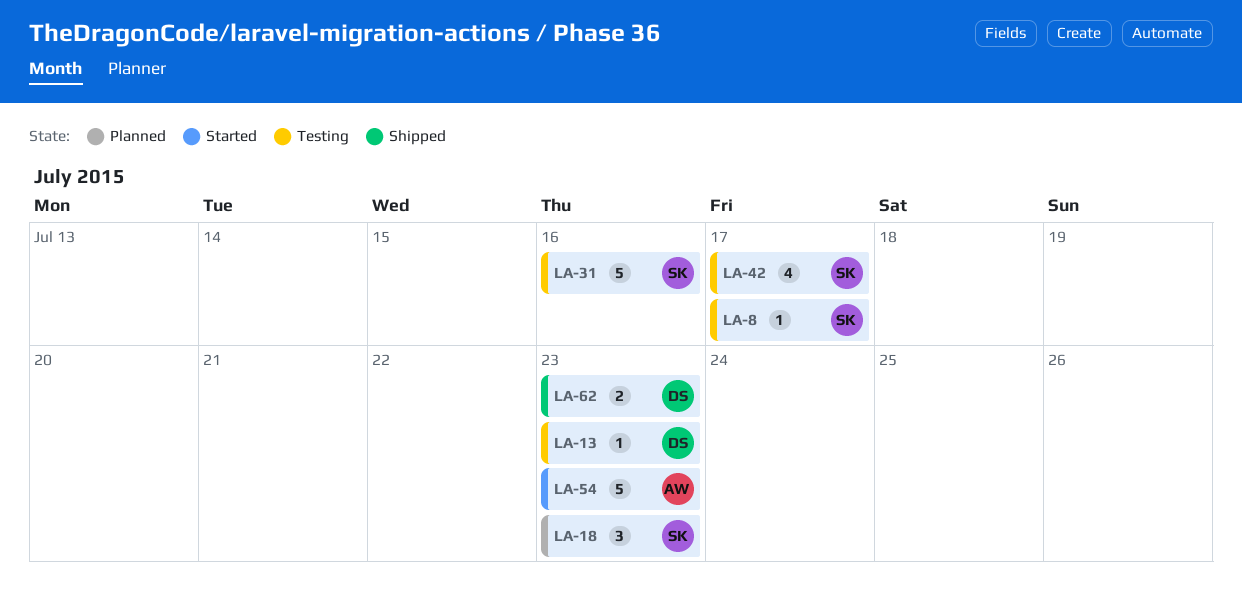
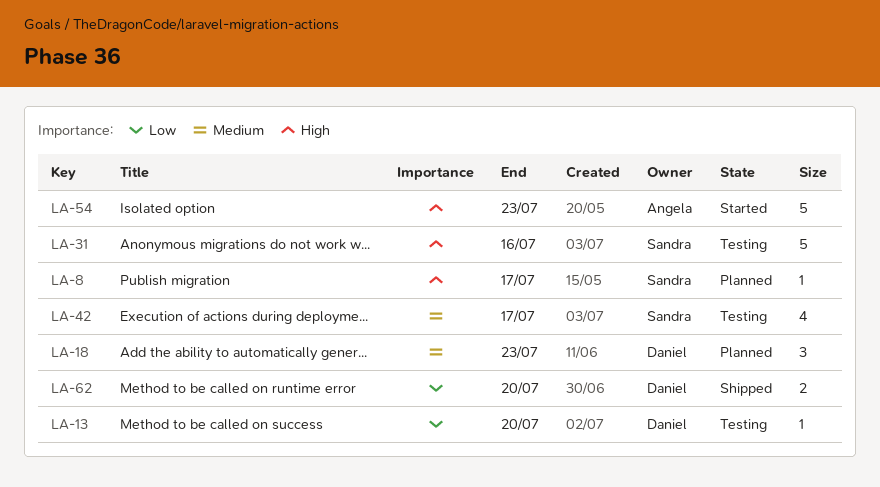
LA-8, status: Testing -> Planned
LA-13, due: Jul 23 -> Jul 20
LA-18, owner: Sandra -> Daniel
LA-62, due: Jul 23 -> Jul 20

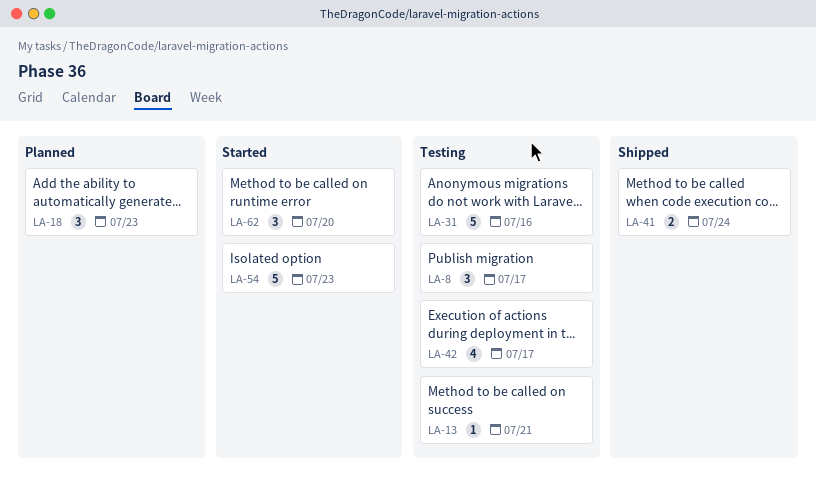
LA-8, status: Planned -> Testing
LA-8, estimate: 1 -> 3
LA-13, due: Jul 20 -> Jul 21
LA-41: none -> present
LA-62, status: Shipped -> Started
LA-62, estimate: 2 -> 3

